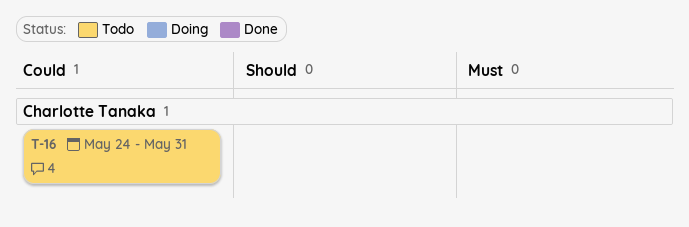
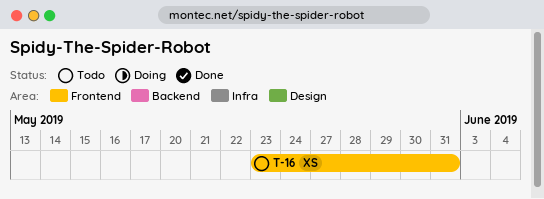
T-16, start: May 24 -> May 23

